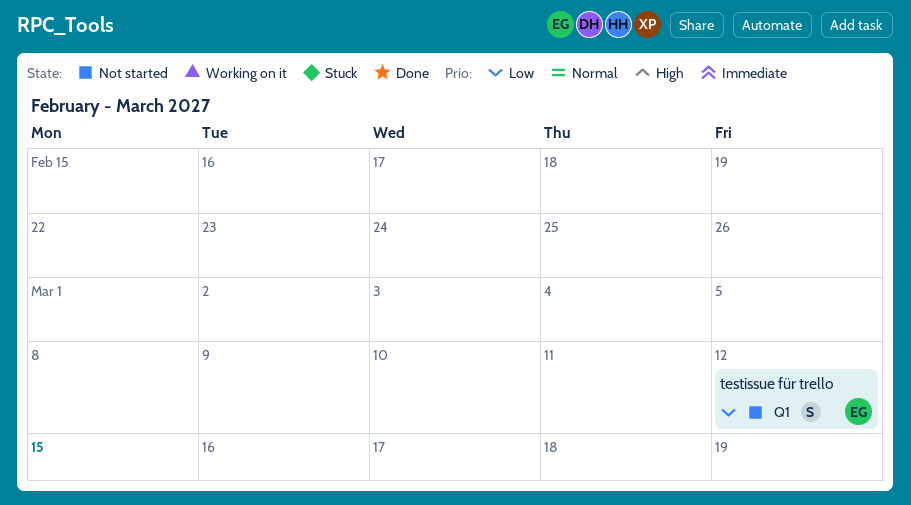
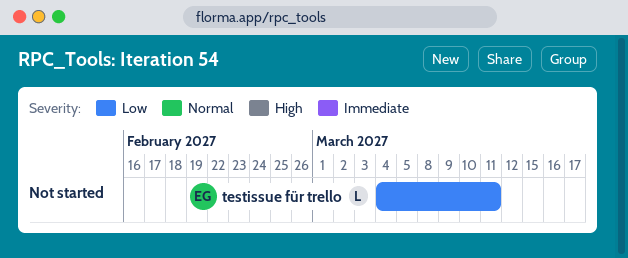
testissue für trello, estimate: S -> L
testissue für trello, due: Mar 12 -> Mar 11

